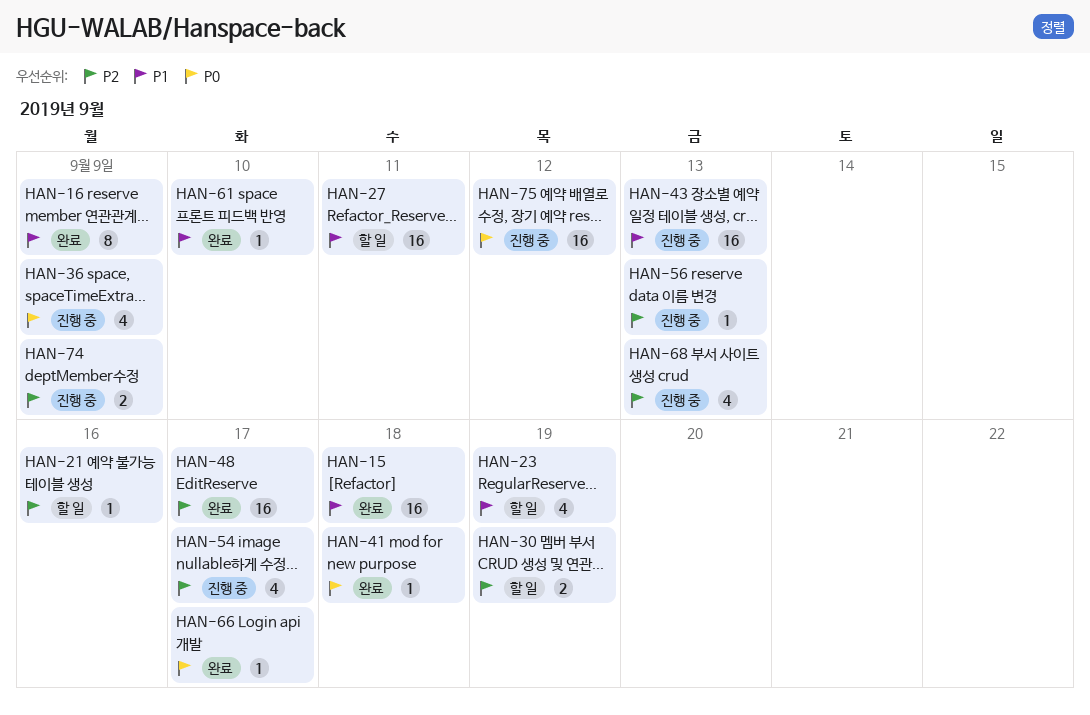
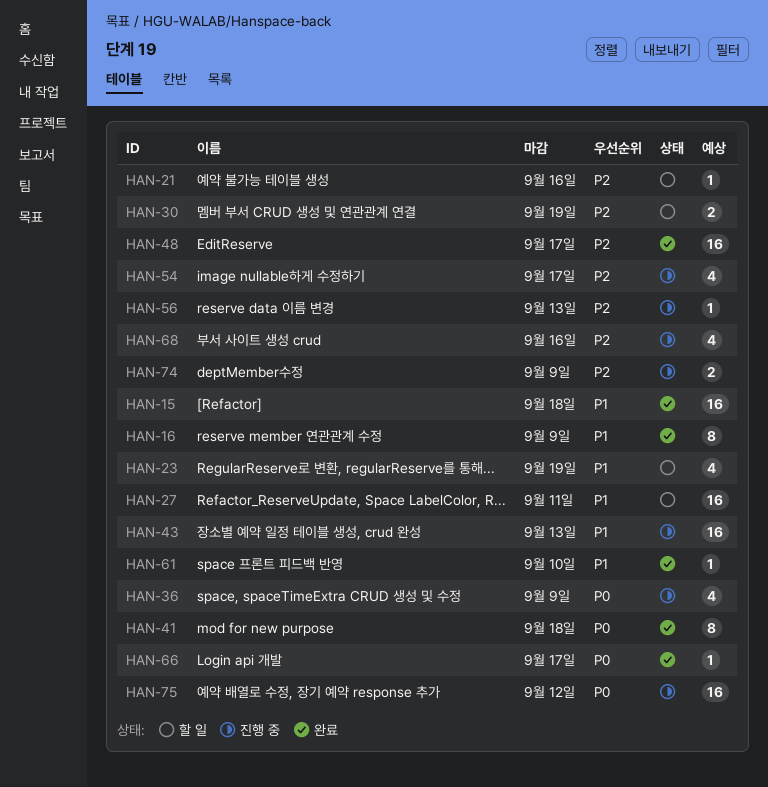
HAN-41, estimate: 1 -> 8
HAN-68, due: Sep 13 -> Sep 16

